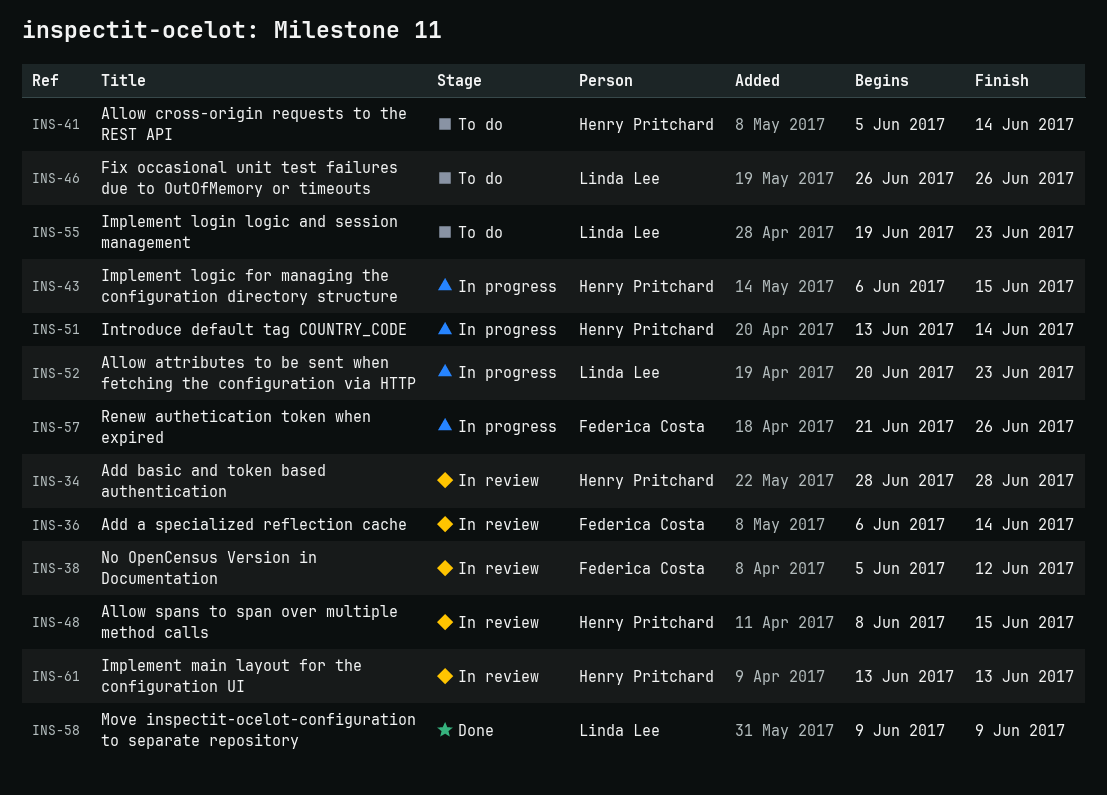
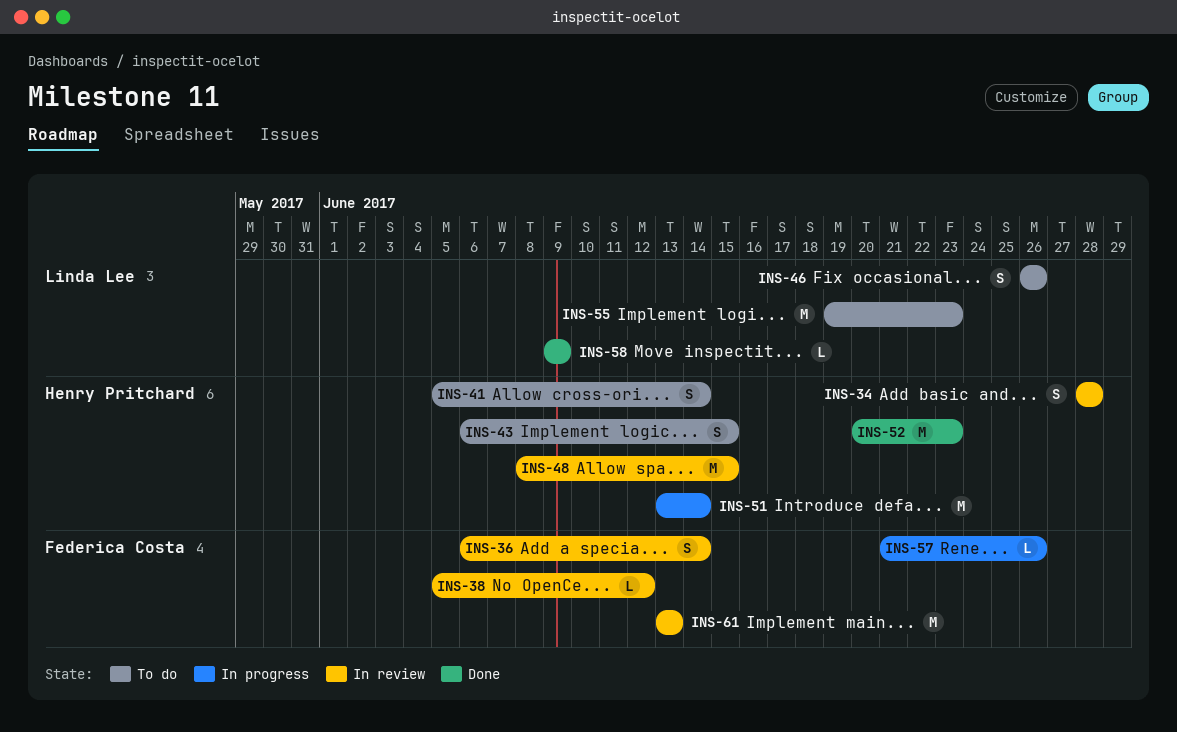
INS-43, status: In progress -> To do
INS-52, status: In progress -> Done
INS-52, owner: Linda Lee -> Henry Pritchard
INS-61, owner: Henry Pritchard -> Federica Costa

